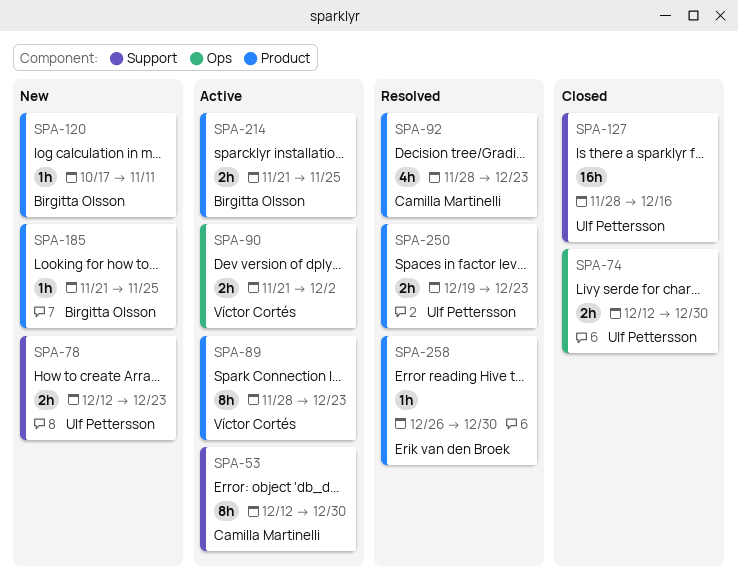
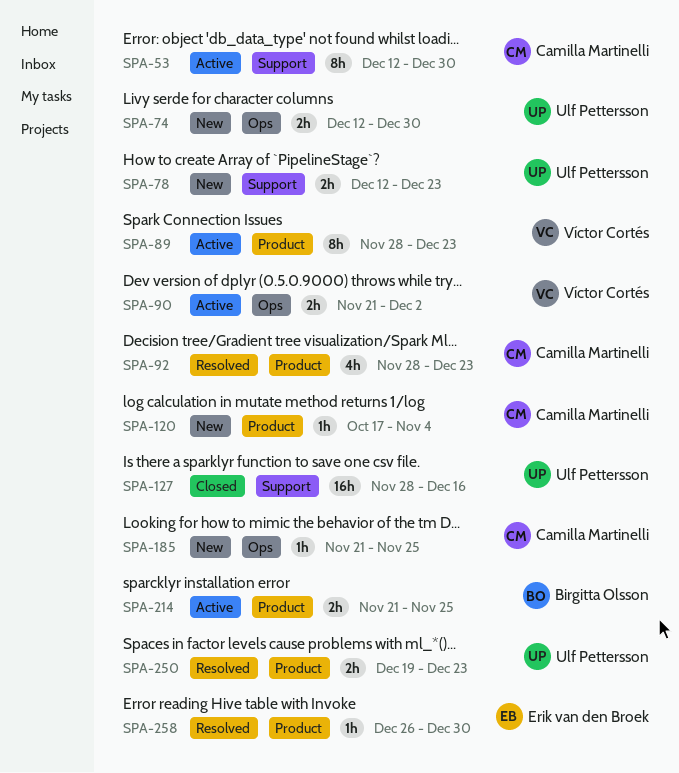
SPA-74, status: Closed -> New
SPA-120, owner: Birgitta Olsson -> Camilla Martinelli
SPA-120, due: Nov 11 -> Nov 4
SPA-185, owner: Birgitta Olsson -> Camilla Martinelli
SPA-185, label: Product -> Ops

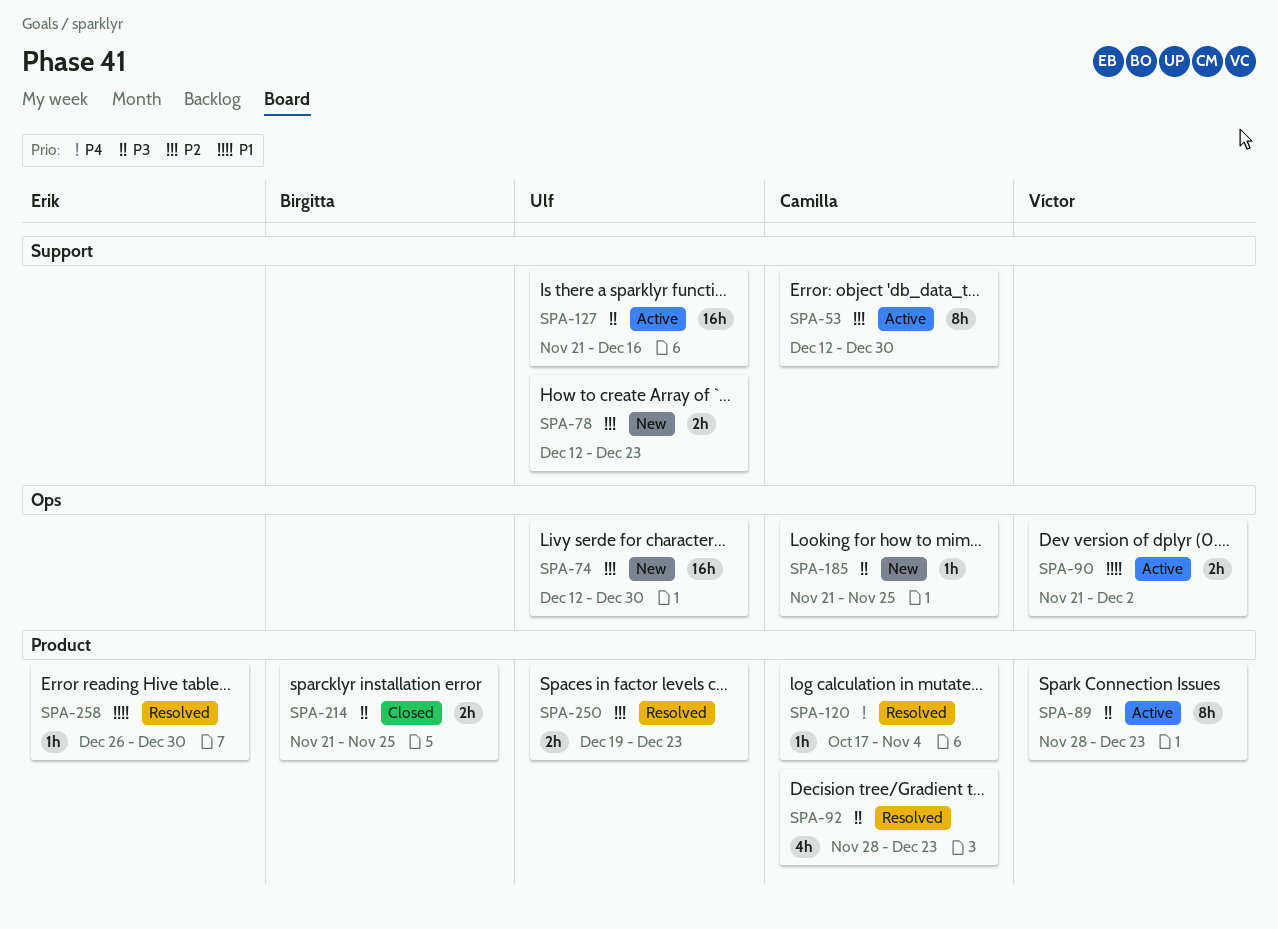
SPA-74, estimate: 2h -> 16h
SPA-120, status: New -> Resolved
SPA-127, status: Closed -> Active
SPA-127, start: Nov 28 -> Nov 21
SPA-214, status: Active -> Closed

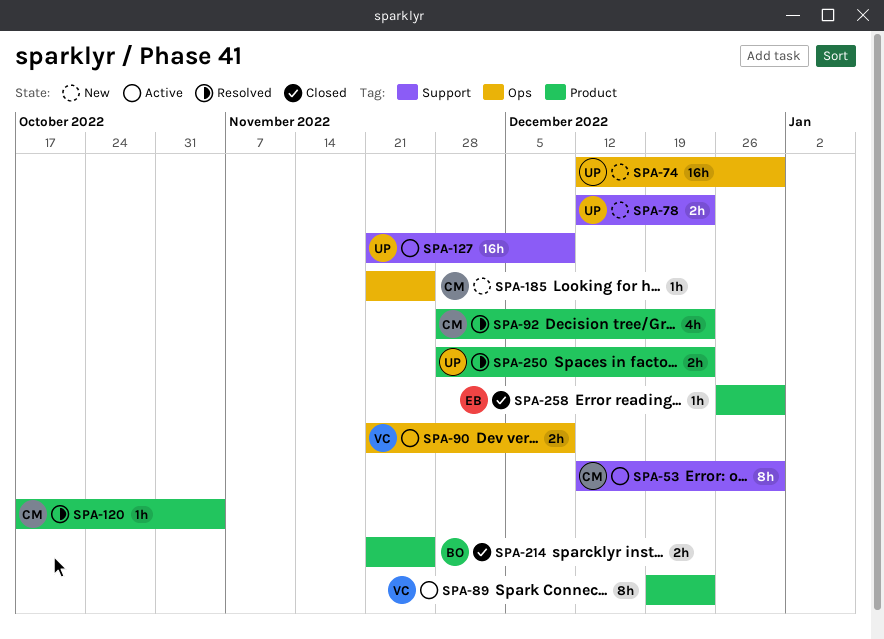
SPA-89, start: Nov 28 -> Dec 19
SPA-90, due: Dec 2 -> Dec 9
SPA-127, due: Dec 16 -> Dec 9
SPA-250, start: Dec 19 -> Nov 28
SPA-258, status: Resolved -> Closed

